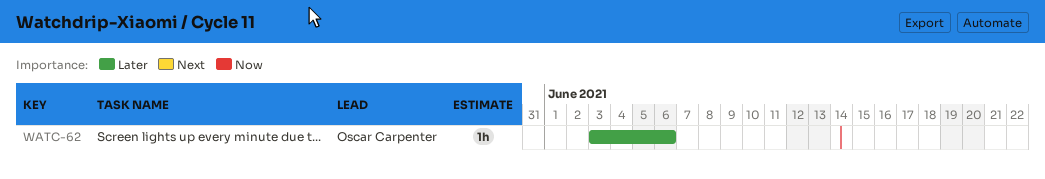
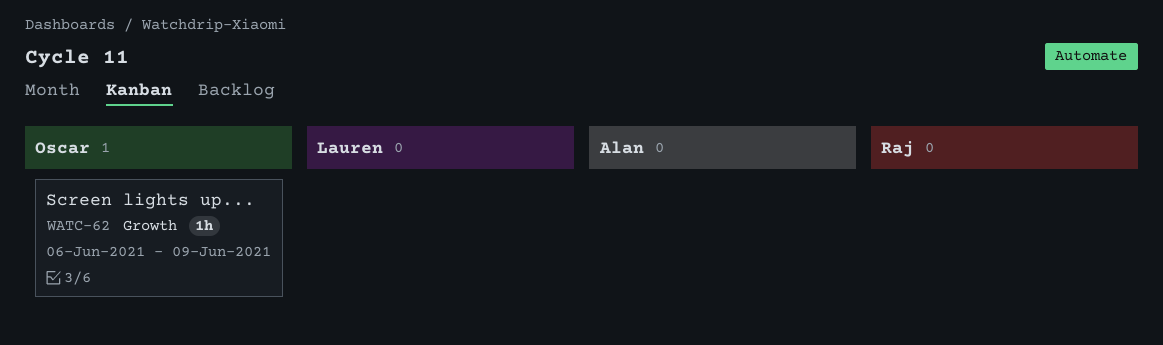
WATC-62, start: Jun 3 -> Jun 6
WATC-62, due: Jun 6 -> Jun 9

